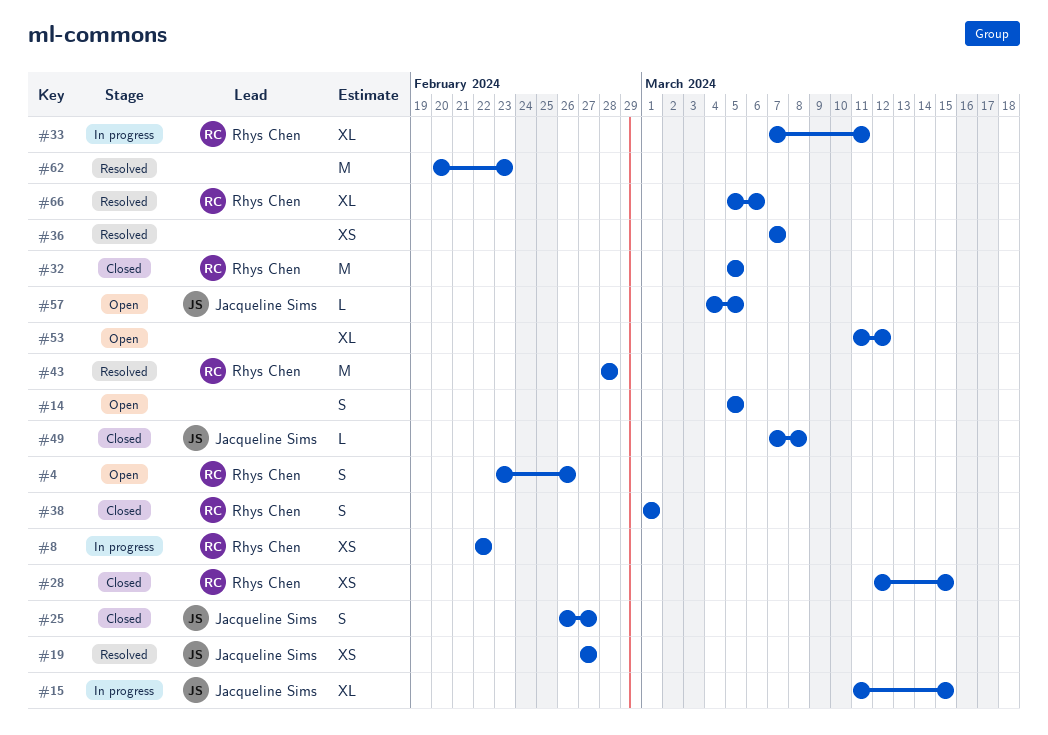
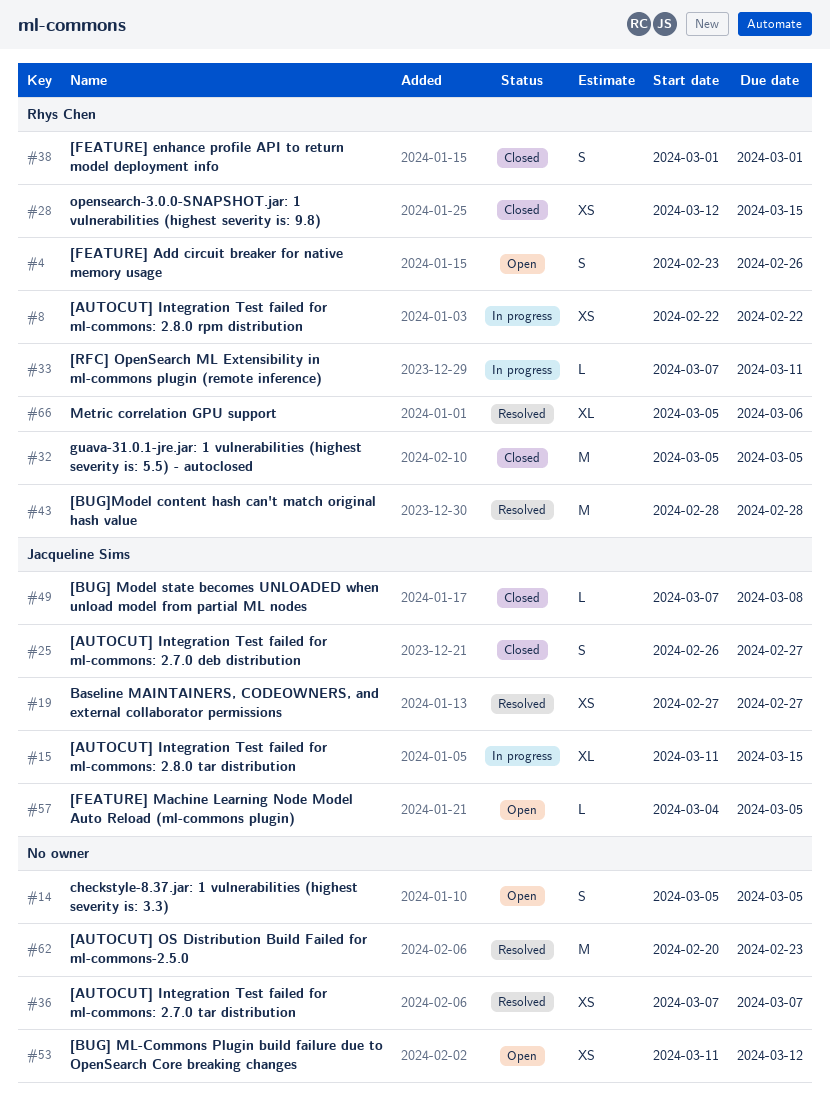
#33, estimate: XL -> L
#53, estimate: XL -> XS

